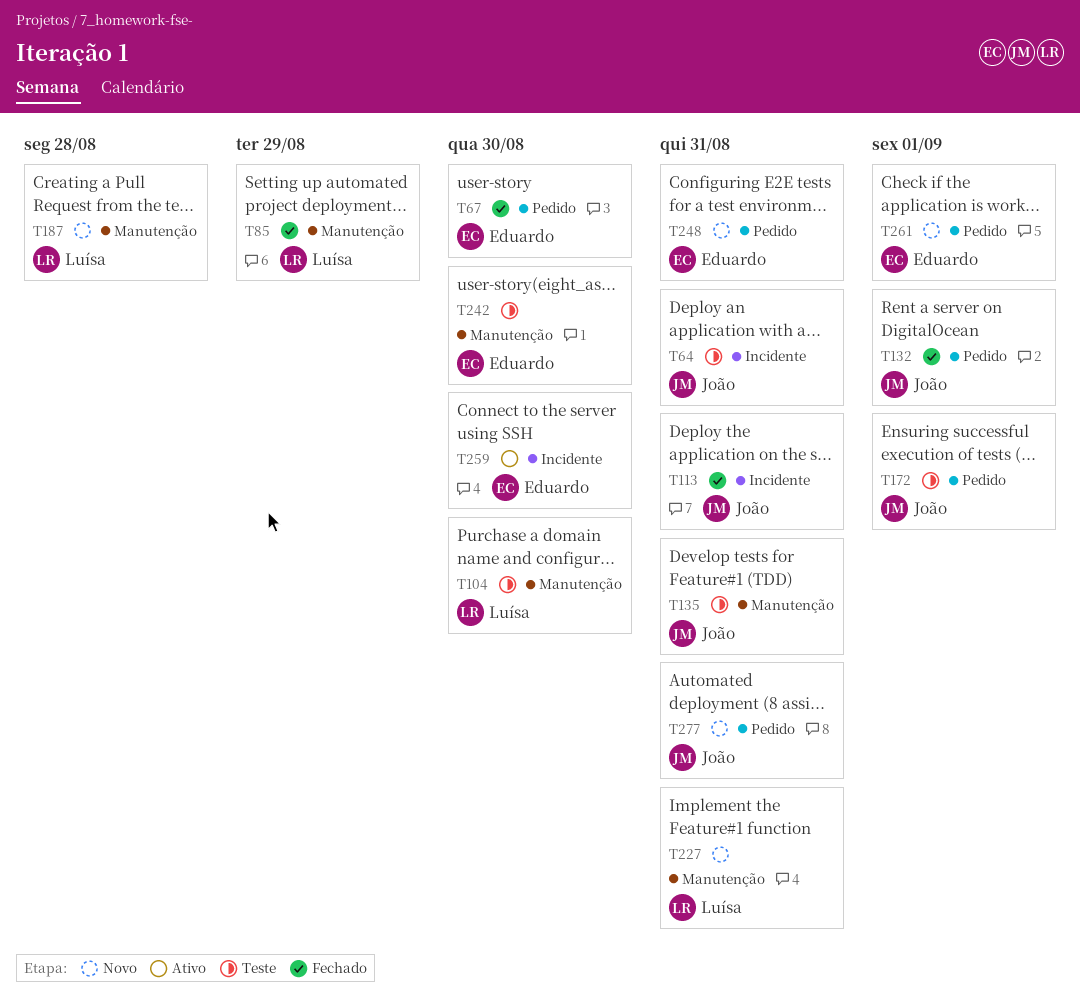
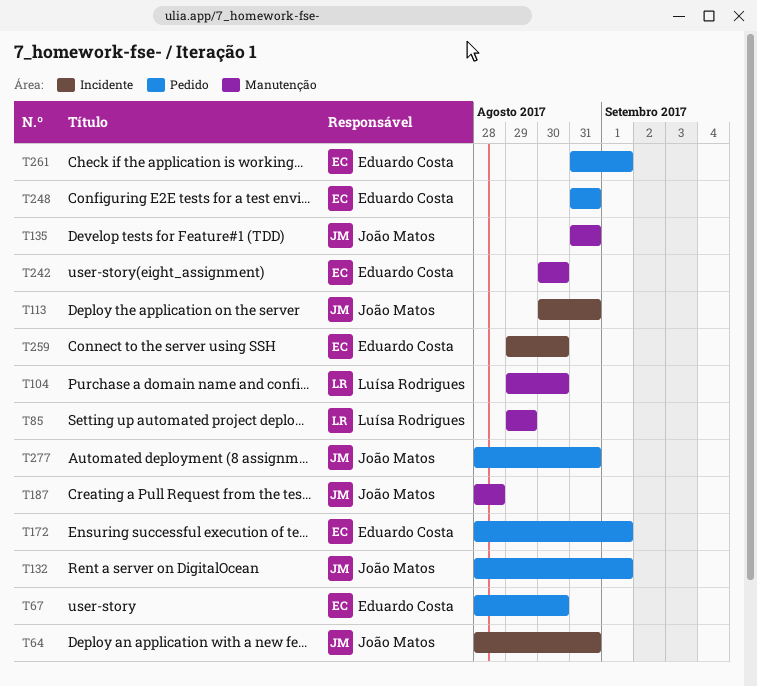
T172, owner: João Matos -> Eduardo Costa
T187, owner: Luísa Rodrigues -> João Matos
T227: present -> none

